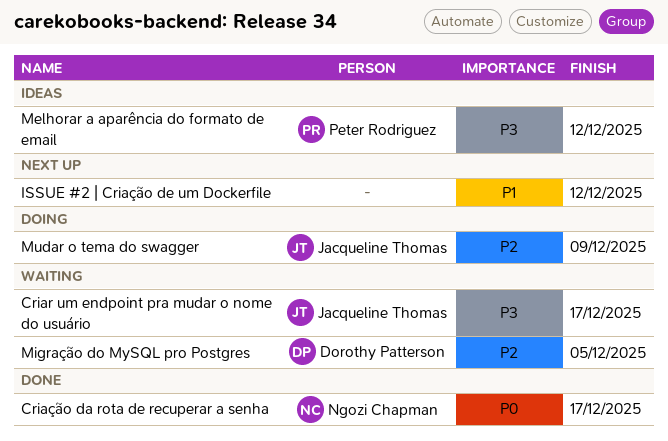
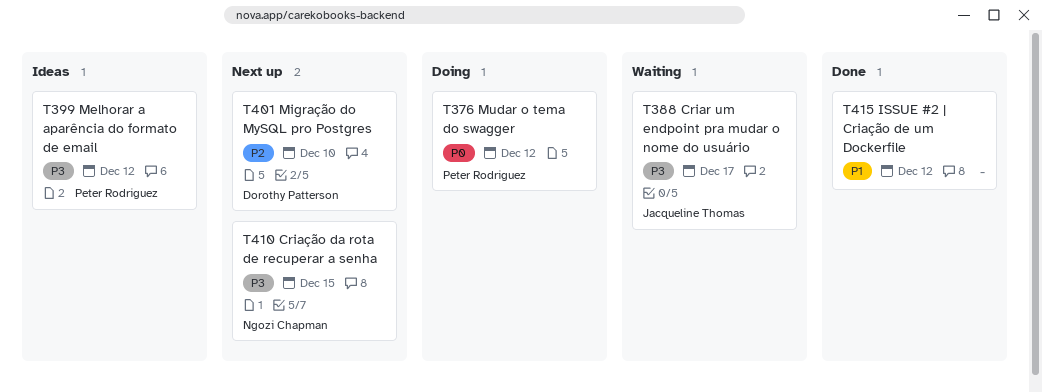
Criação da rota de recuperar a senha, status: Done -> Next up
Criação da rota de recuperar a senha, priority: P0 -> P3
Criação da rota de recuperar a senha, due: Dec 17 -> Dec 15
ISSUE #2 | Criação de um Dockerfile, status: Next up -> Done
Migração do MySQL pro Postgres, status: Waiting -> Next up
Migração do MySQL pro Postgres, due: Dec 5 -> Dec 10
Mudar o tema do swagger, owner: Jacqueline Thomas -> Peter Rodriguez
Mudar o tema do swagger, priority: P2 -> P0
Mudar o tema do swagger, due: Dec 9 -> Dec 12

